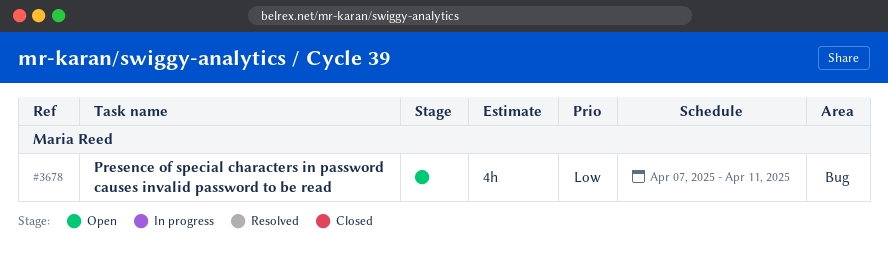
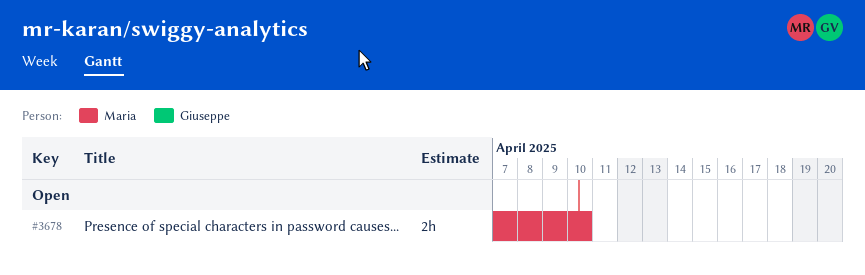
#3678, estimate: 4h -> 2h
#3678, due: Apr 11 -> Apr 10

